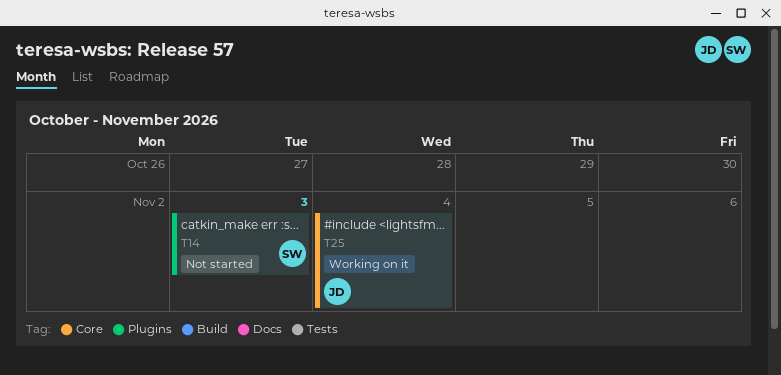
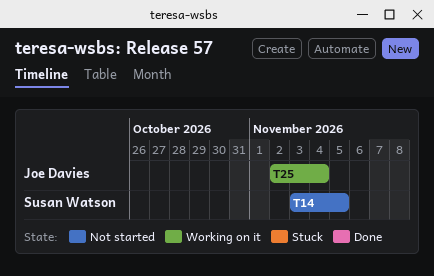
T14, due: Nov 3 -> Nov 5

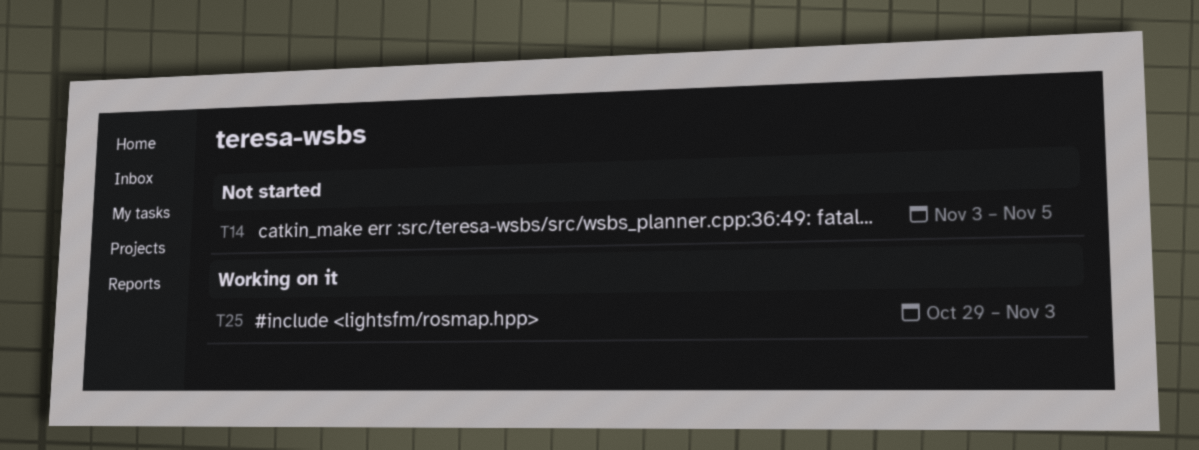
T25, start: Nov 2 -> Oct 29
T25, due: Nov 4 -> Nov 3

